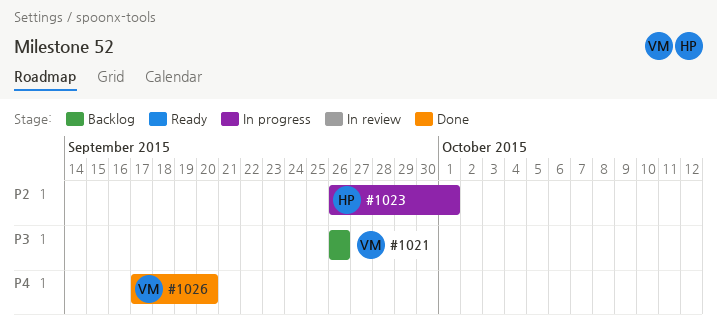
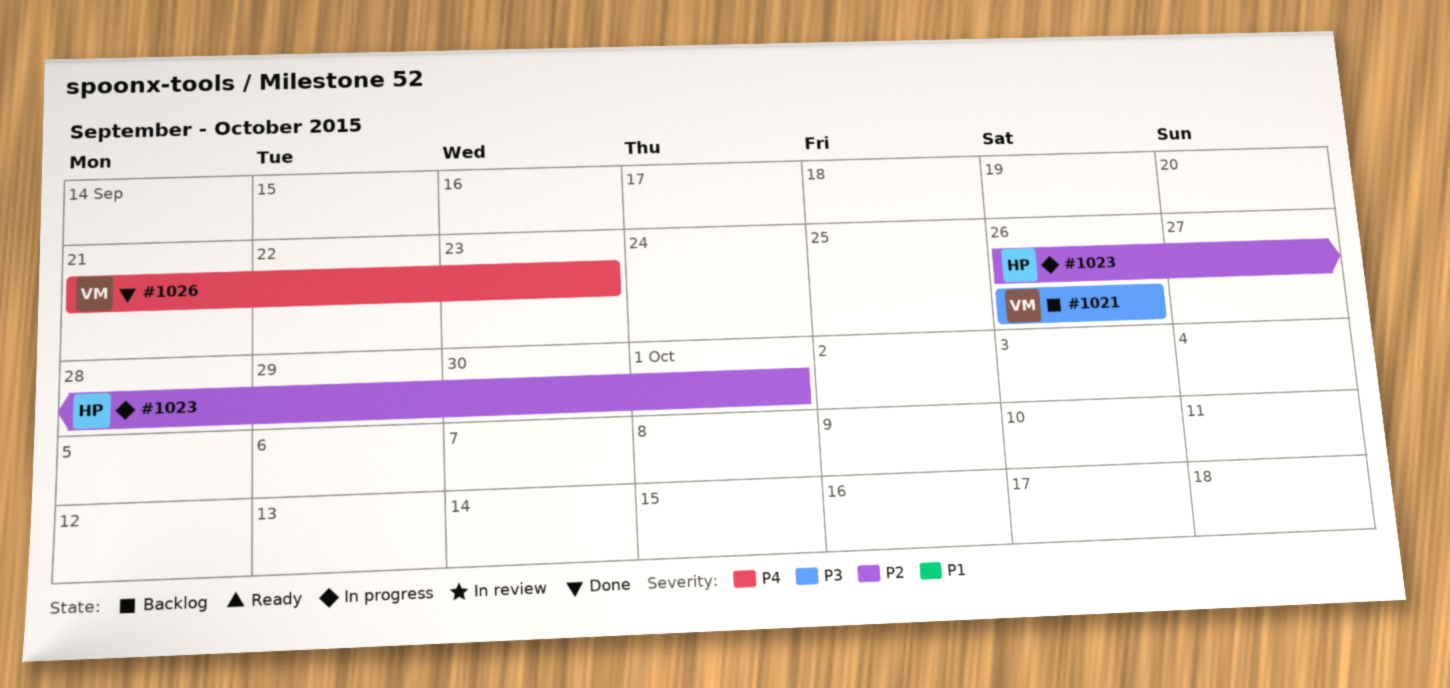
#1026, start: Sep 17 -> Sep 21
#1026, due: Sep 20 -> Sep 23

